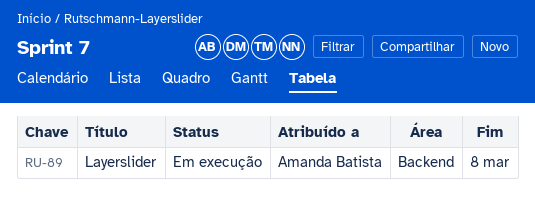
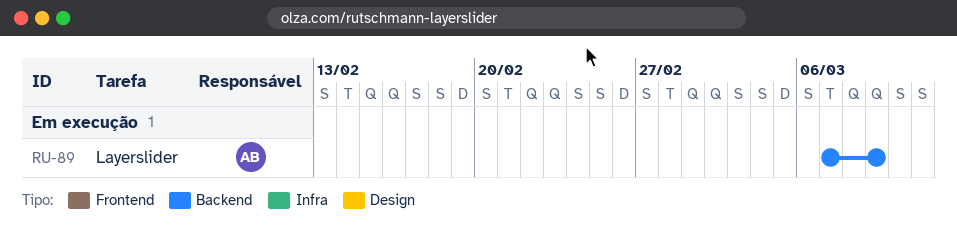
RU-89, due: Mar 8 -> Mar 9

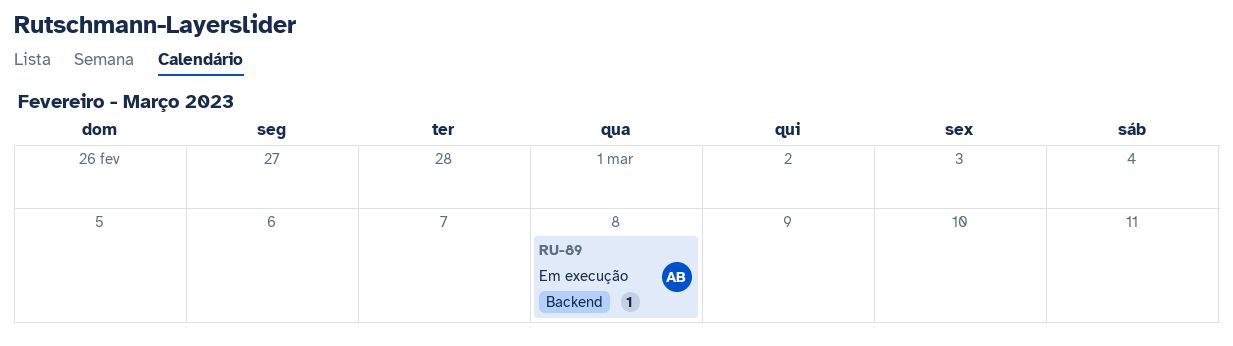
RU-89, due: Mar 9 -> Mar 8

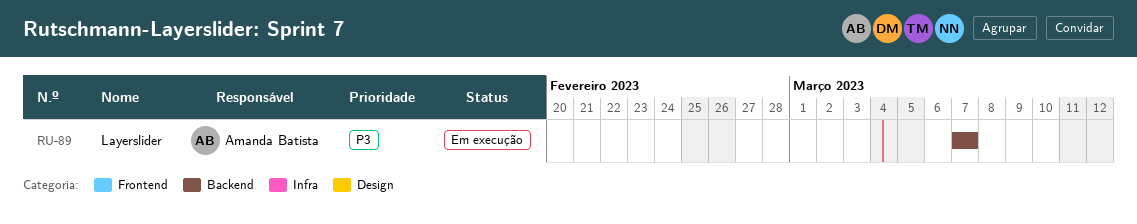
RU-89, due: Mar 8 -> Mar 7

